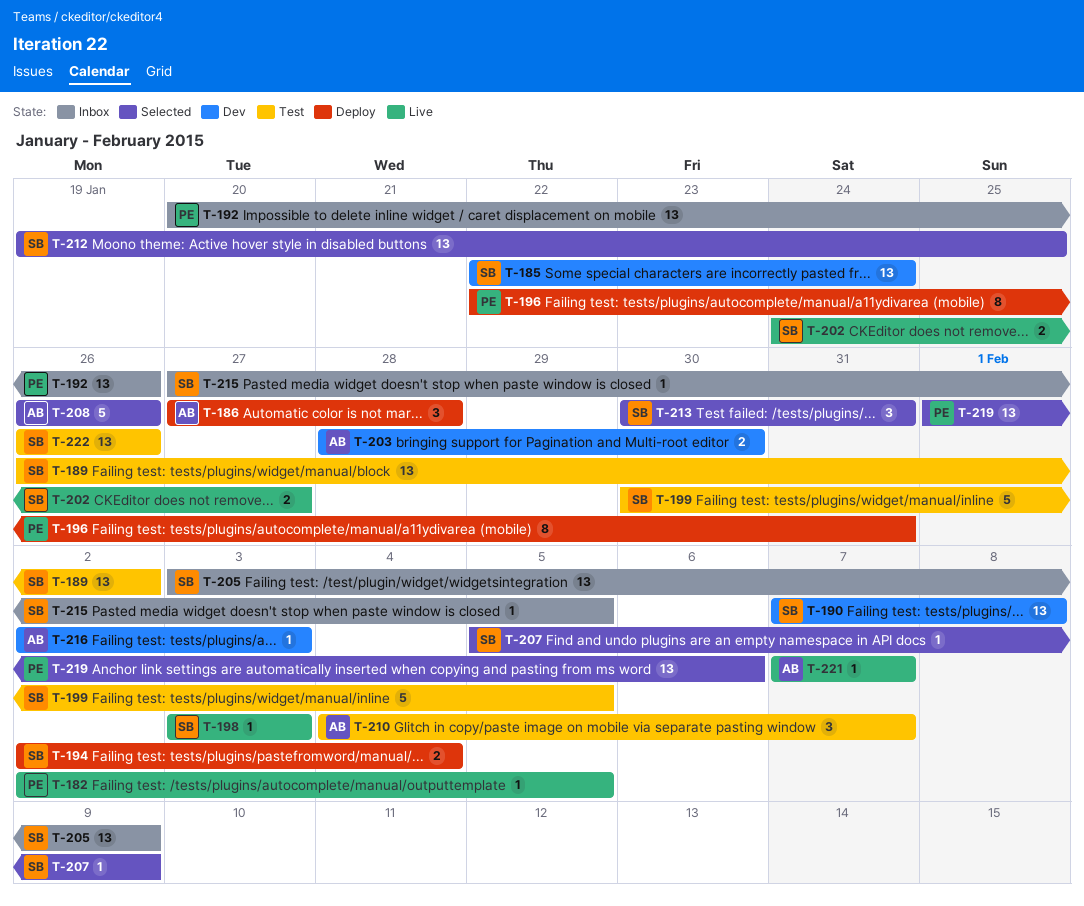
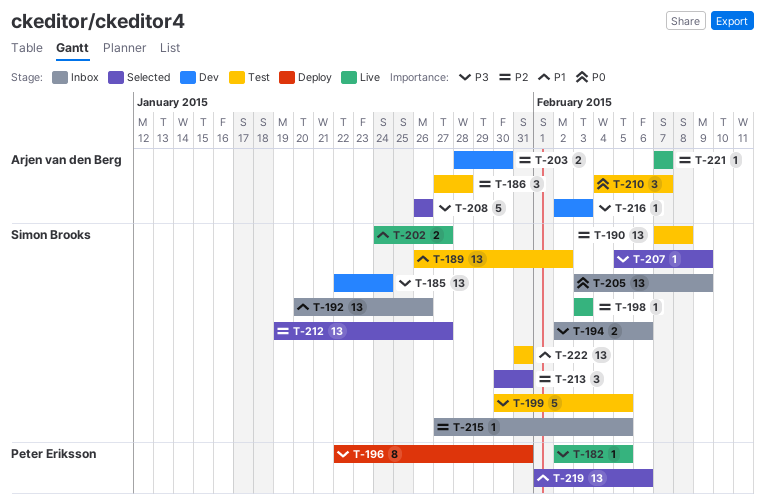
T-186, status: Deploy -> Test
T-190, status: Dev -> Test
T-192, owner: Peter Eriksson -> Simon Brooks
T-194, status: Deploy -> Inbox
T-194, due: Feb 4 -> Feb 6
T-212, due: Jan 25 -> Jan 27
T-222, start: Jan 26 -> Jan 31
T-222, due: Jan 26 -> Jan 31

